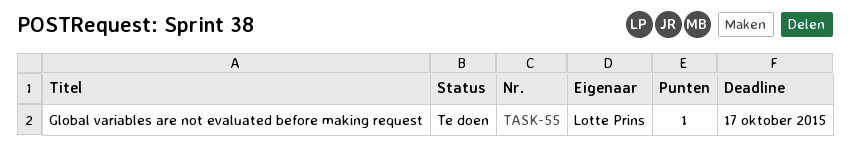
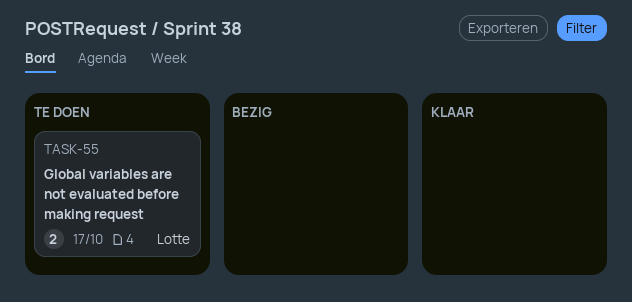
TASK-55, estimate: 1 -> 2

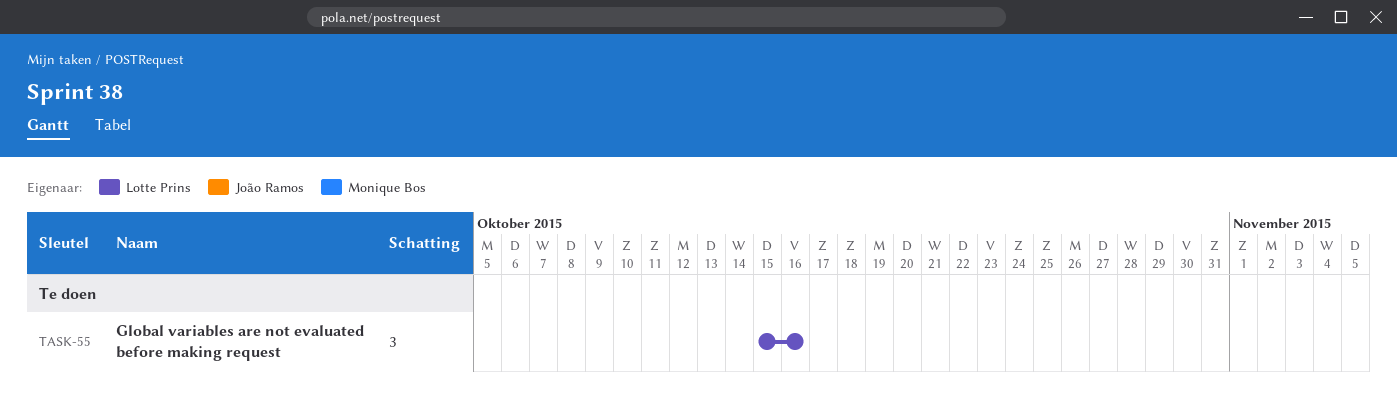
TASK-55, estimate: 2 -> 3
TASK-55, due: Oct 17 -> Oct 16

